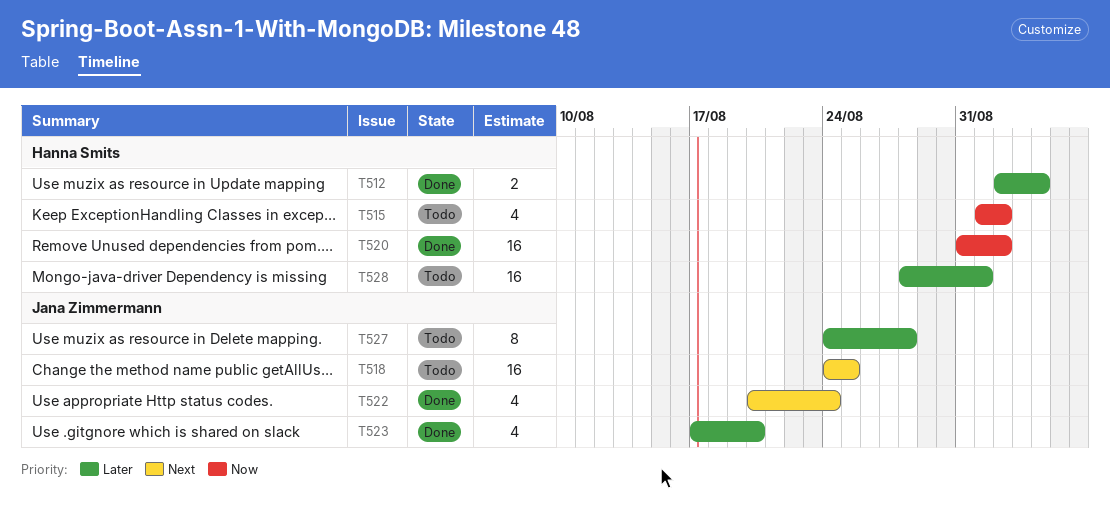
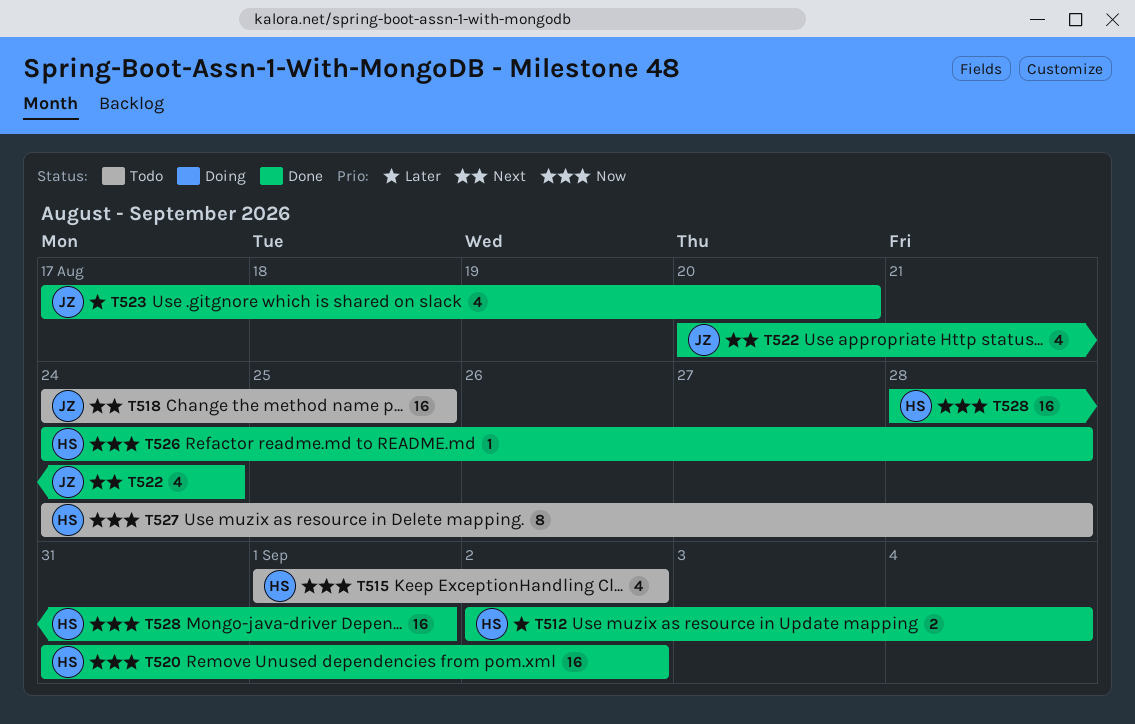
T526: none -> present
T527, owner: Jana Zimmermann -> Hanna Smits
T527, priority: Later -> Now
T528, status: Todo -> Done
T528, priority: Later -> Now

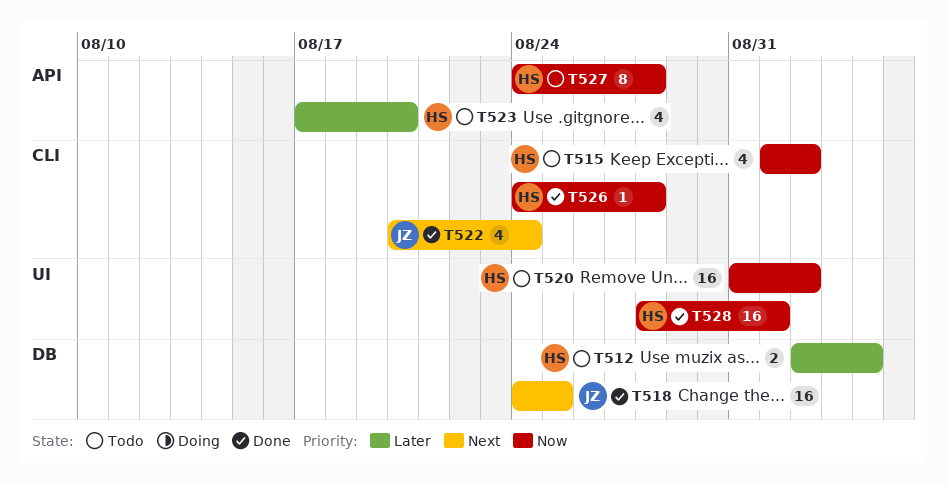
T512, status: Done -> Todo
T518, status: Todo -> Done
T520, status: Done -> Todo
T523, status: Done -> Todo
T523, owner: JZ -> HS

